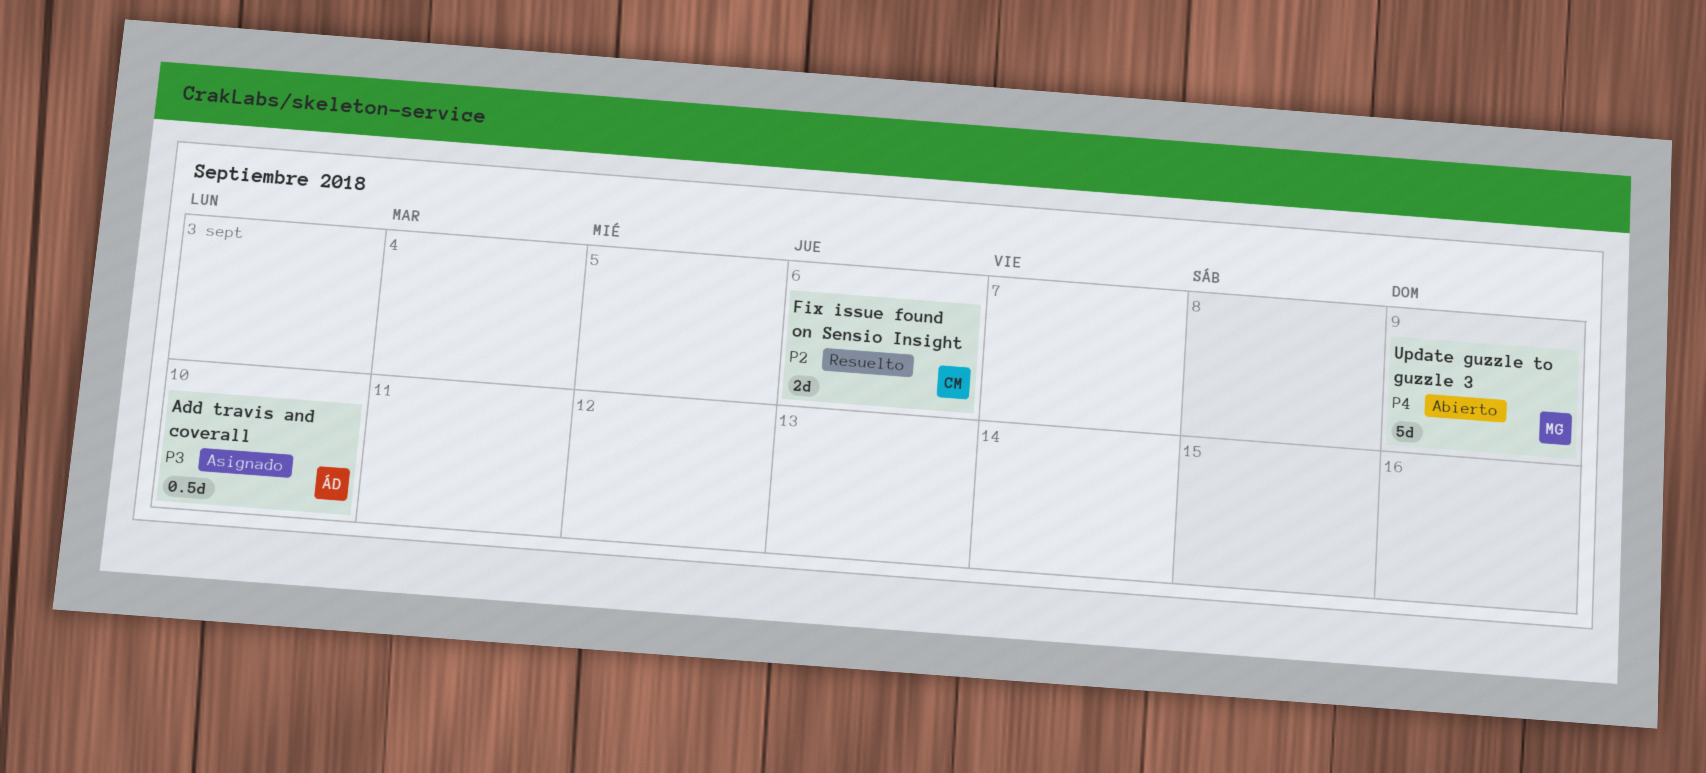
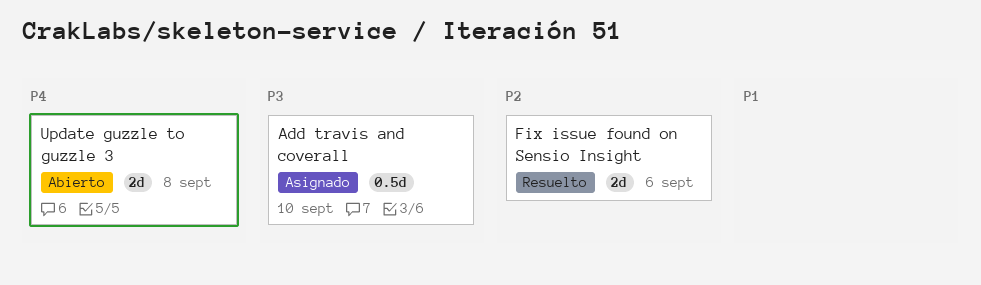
Update guzzle to guzzle 3, estimate: 5d -> 2d
Update guzzle to guzzle 3, due: Sep 9 -> Sep 8

